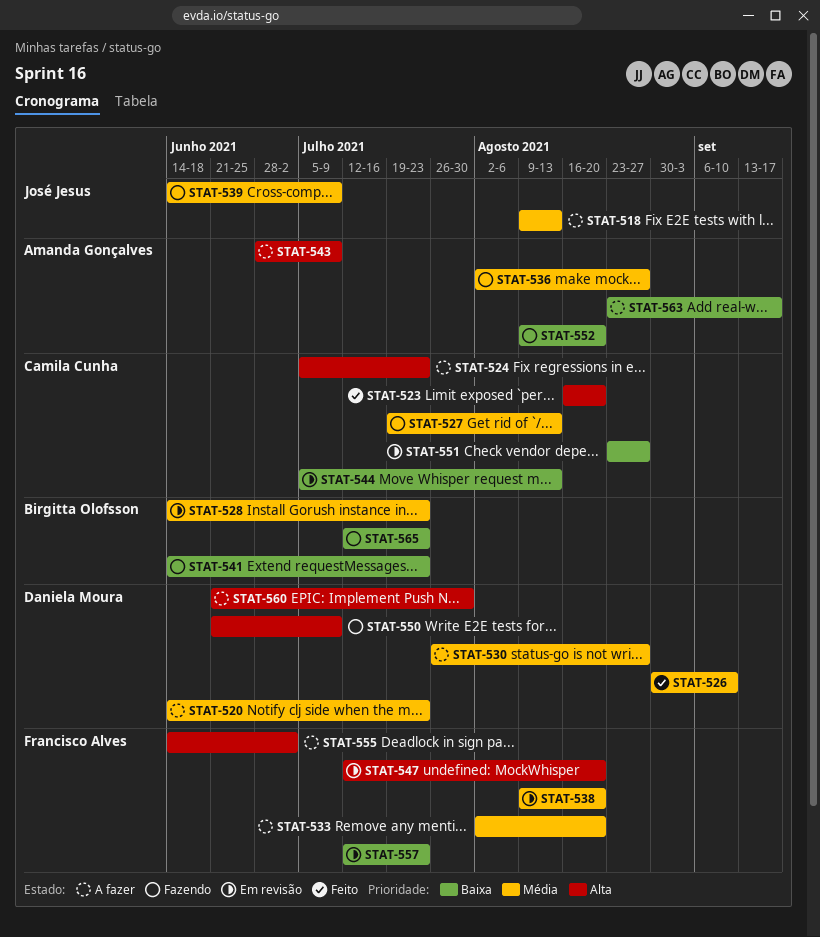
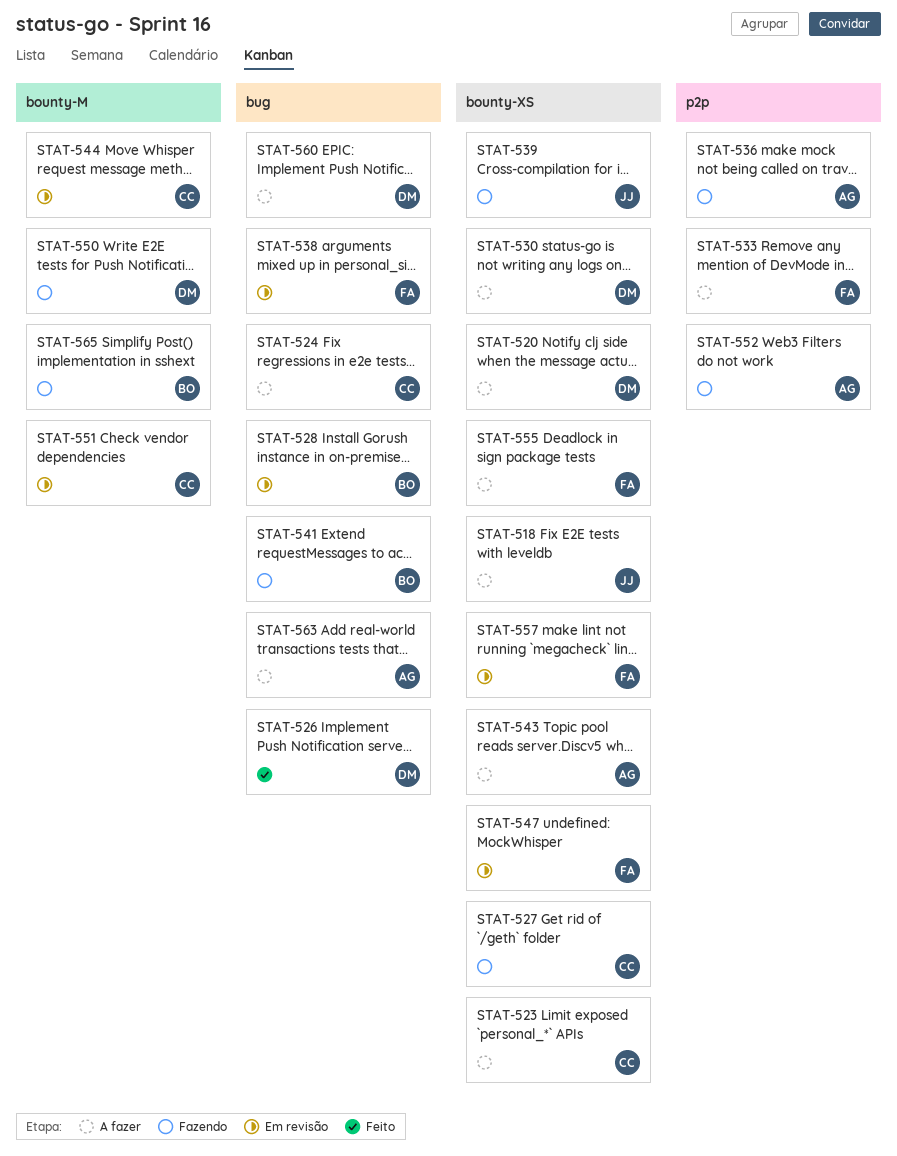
STAT-523, status: Feito -> A fazer

